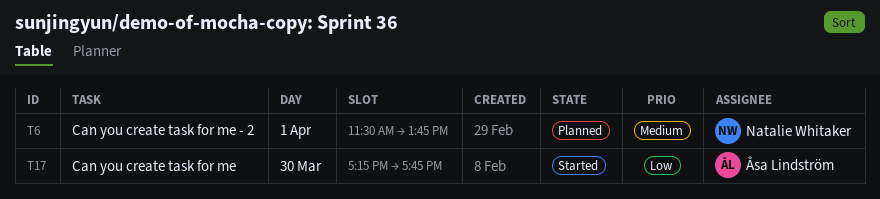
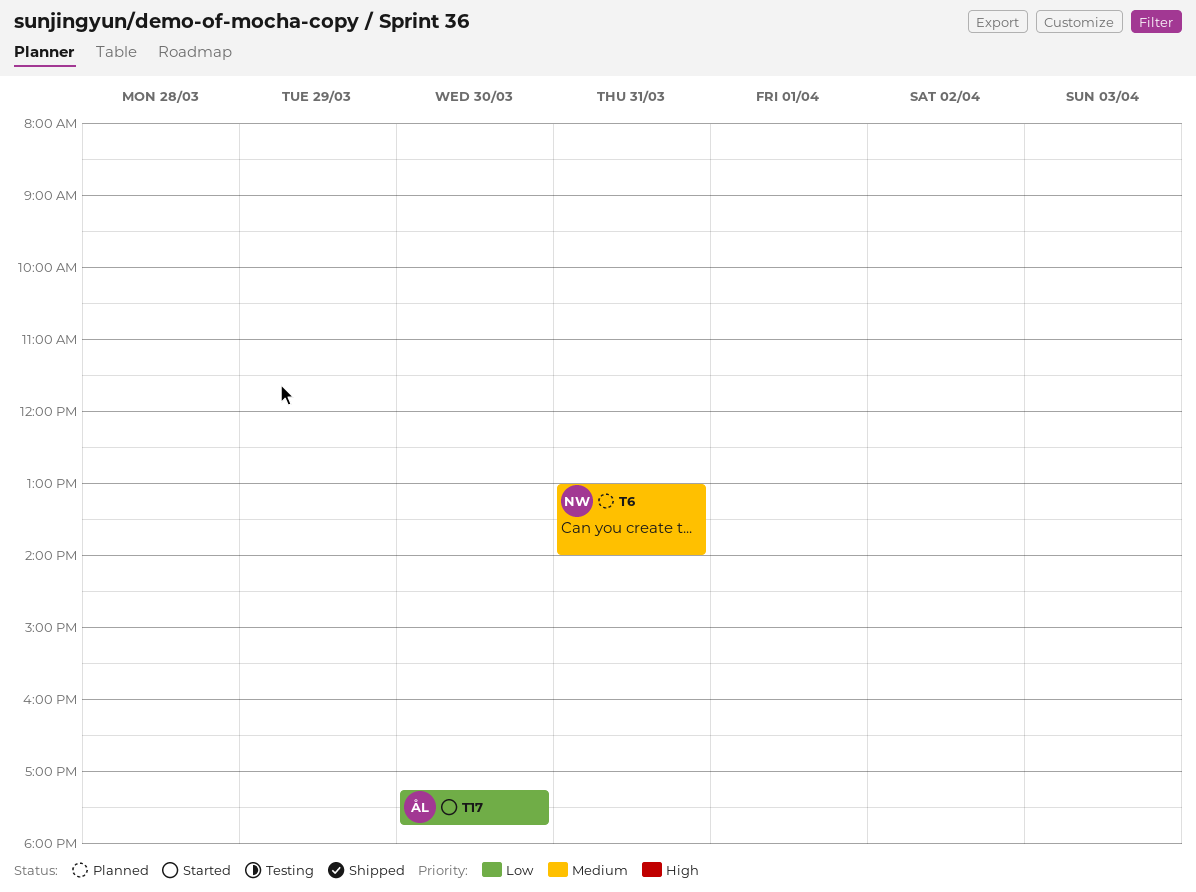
T6, day: Apr 1 -> Mar 31
T6, begins: 11:30 -> 13:00
T6, ends: 13:45 -> 14:00

